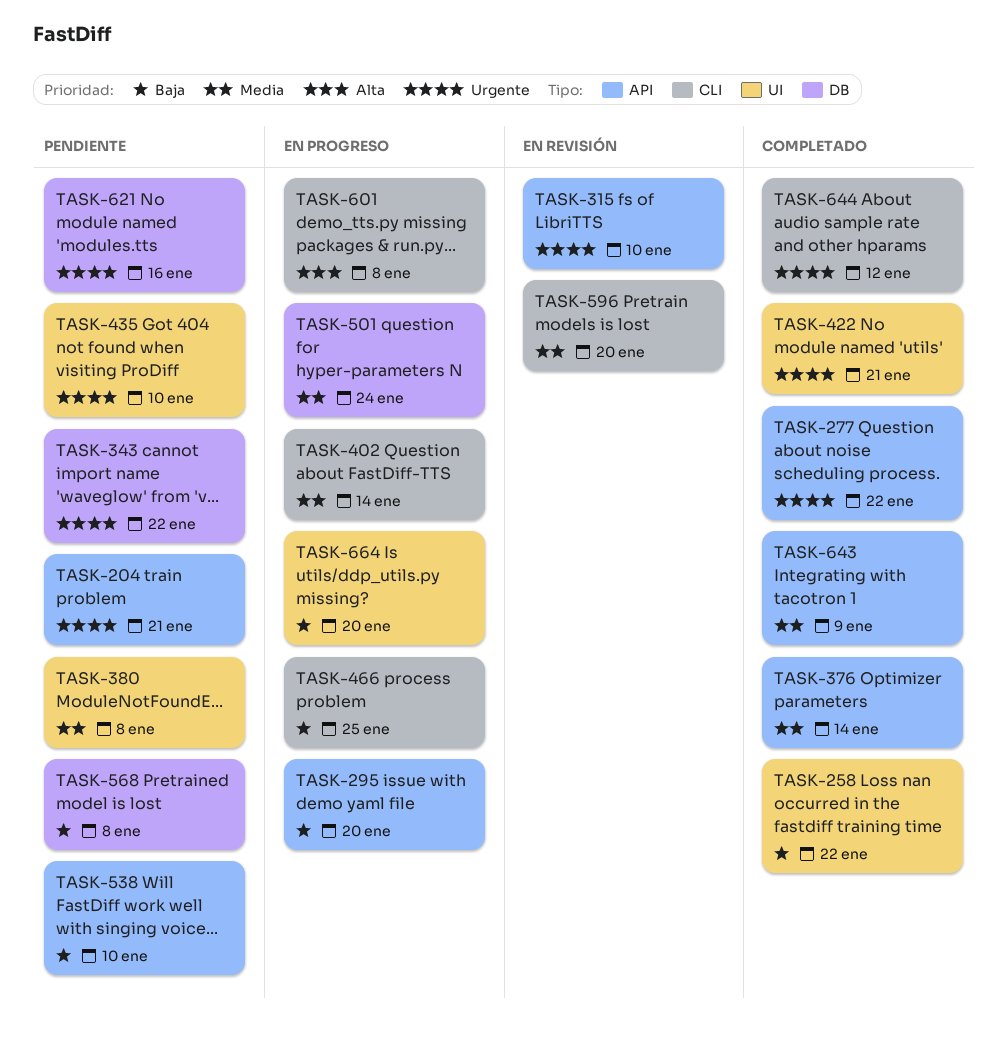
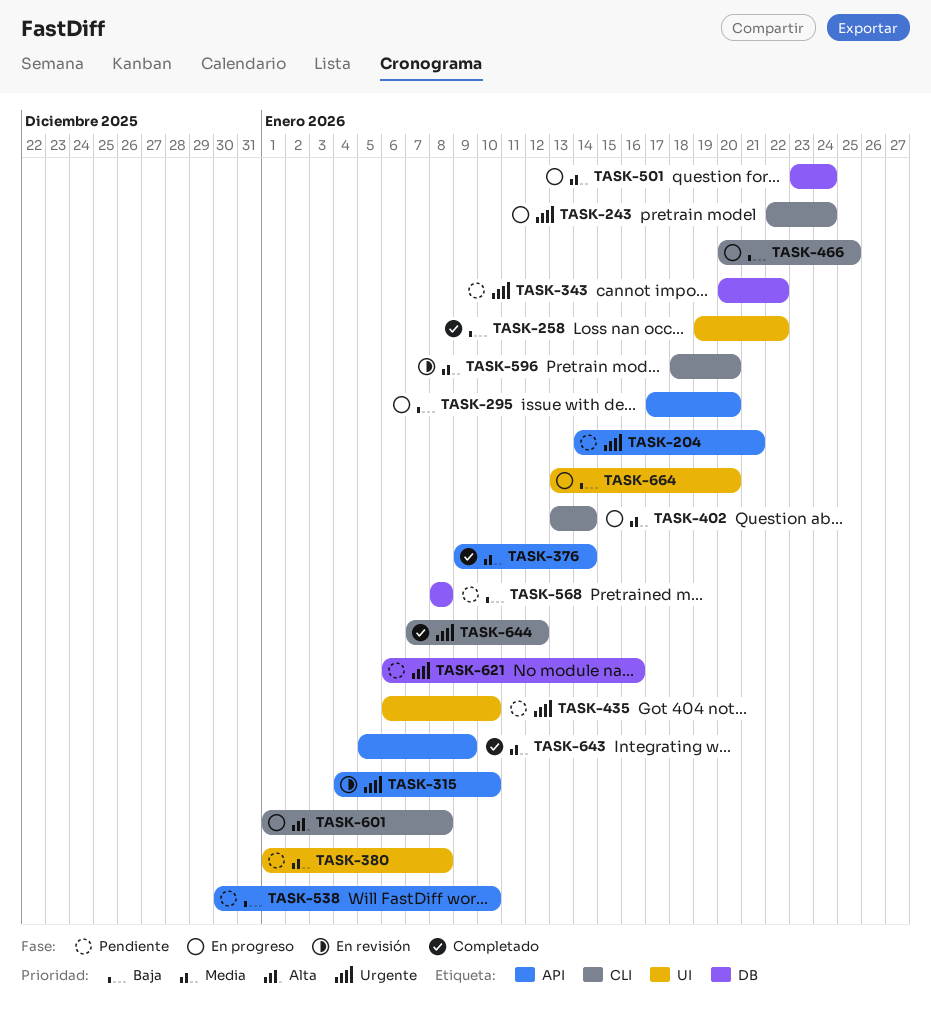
TASK-243: none -> present
TASK-277: present -> none
TASK-422: present -> none

